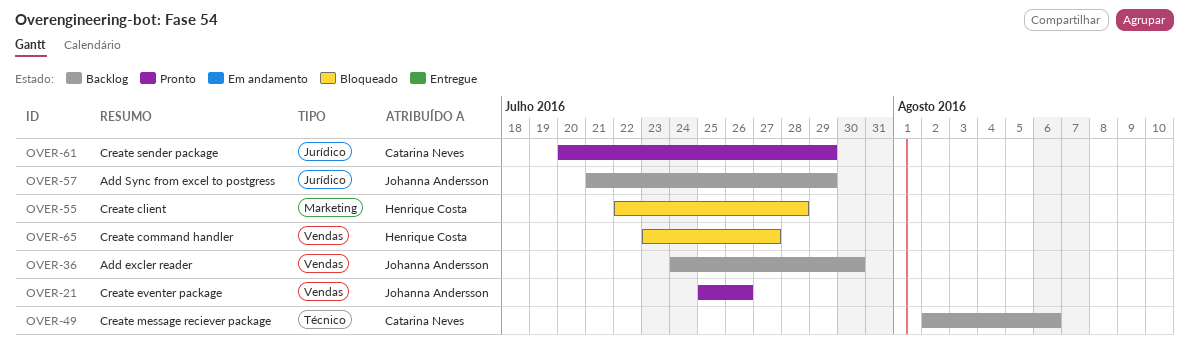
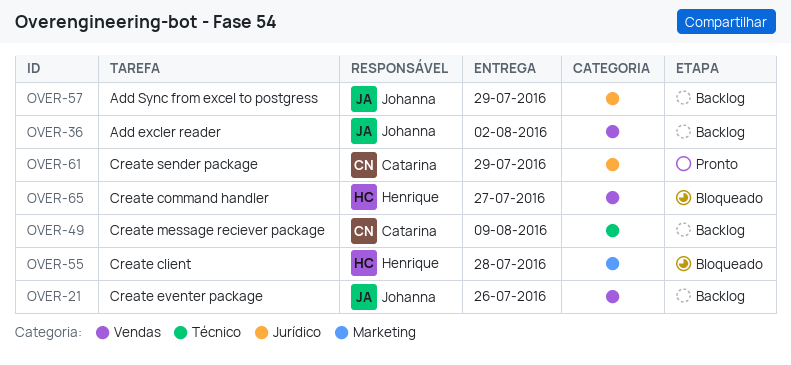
OVER-21, status: Pronto -> Backlog
OVER-36, due: Jul 30 -> Aug 2
OVER-49, due: Aug 6 -> Aug 9

